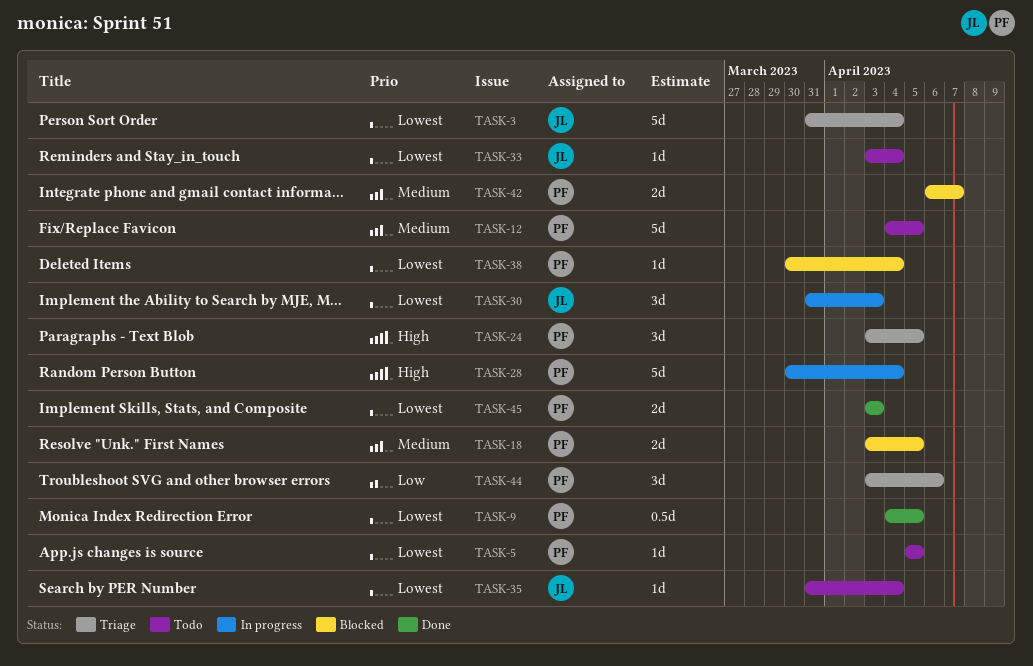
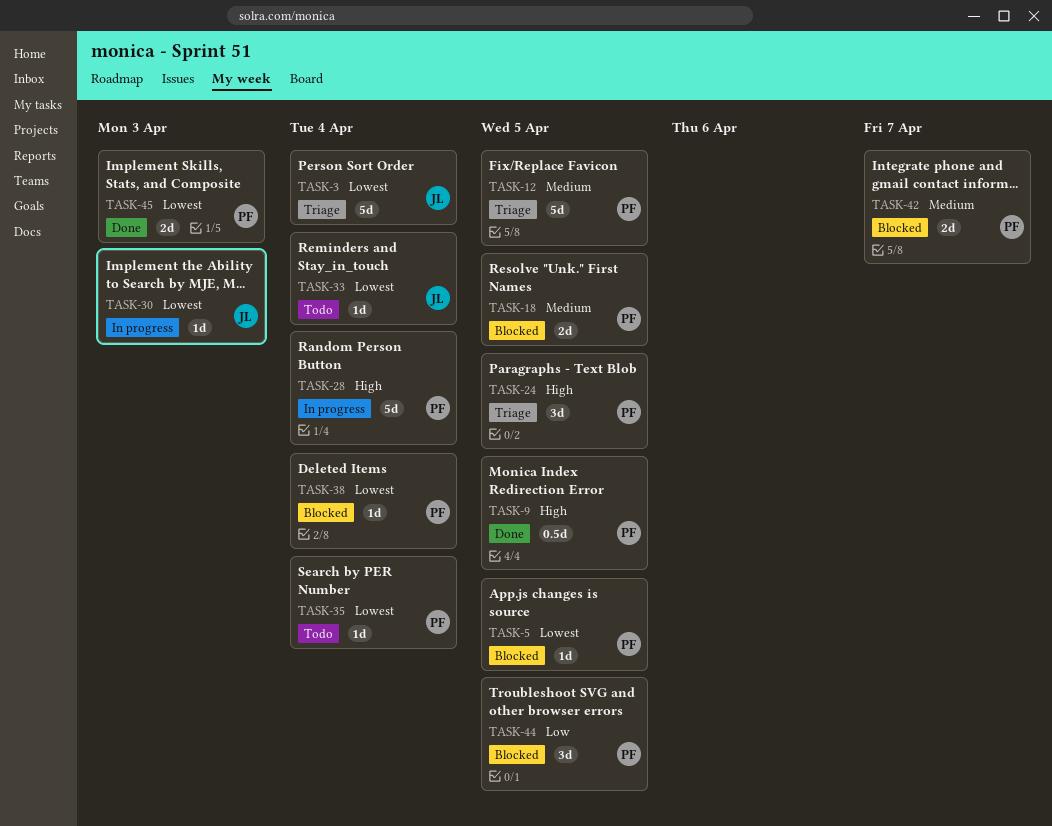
TASK-5, status: Todo -> Blocked
TASK-9, priority: Lowest -> High
TASK-12, status: Todo -> Triage
TASK-30, estimate: 3d -> 1d
TASK-35, owner: JL -> PF
TASK-44, status: Triage -> Blocked
TASK-44, due: Apr 6 -> Apr 5

